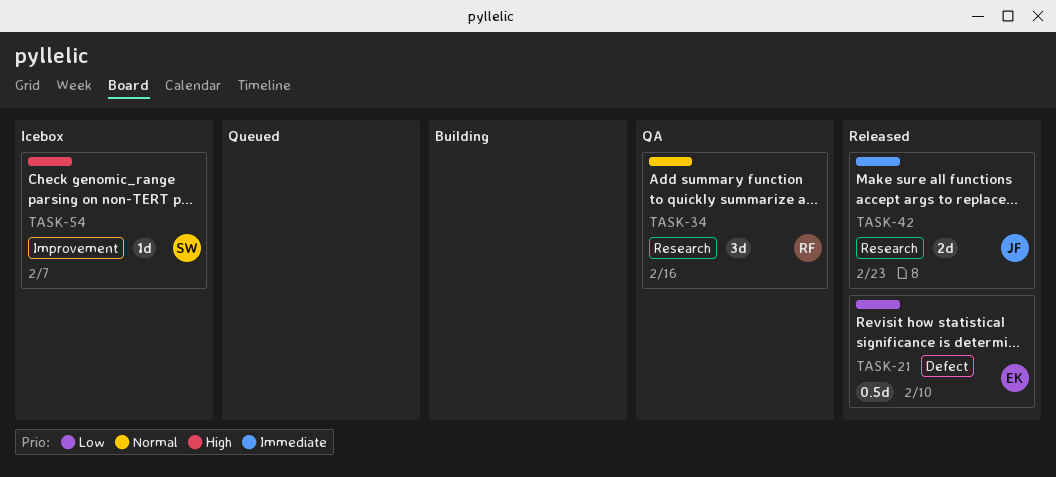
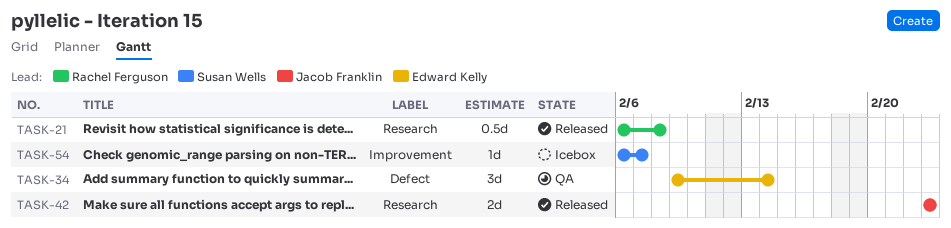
TASK-21, owner: Edward Kelly -> Rachel Ferguson
TASK-21, label: Defect -> Research
TASK-21, due: Feb 10 -> Feb 8
TASK-34, owner: Rachel Ferguson -> Edward Kelly
TASK-34, label: Research -> Defect
TASK-34, due: Feb 16 -> Feb 14

